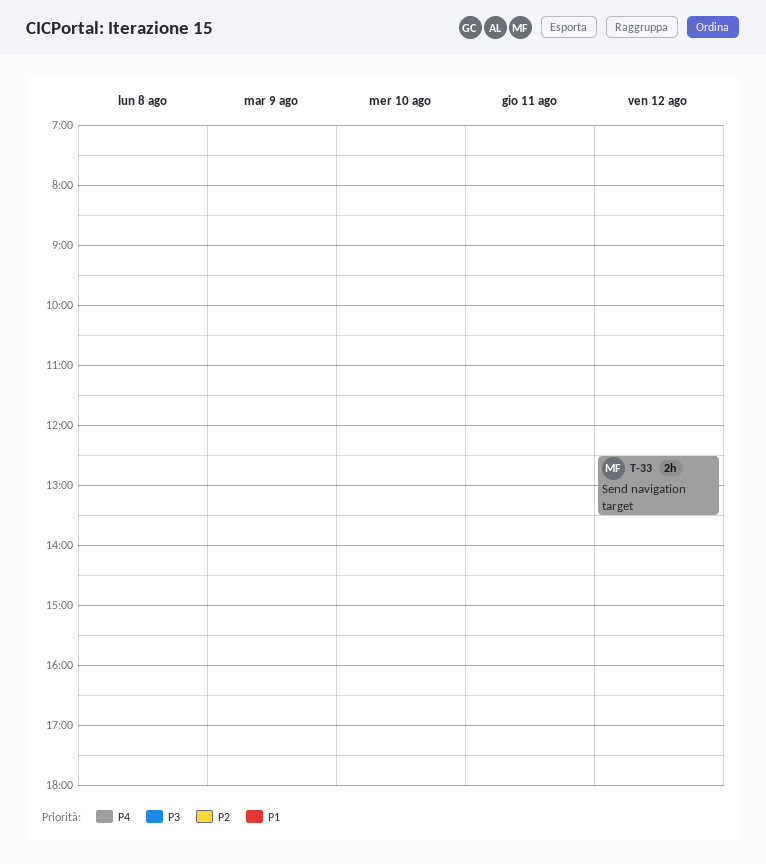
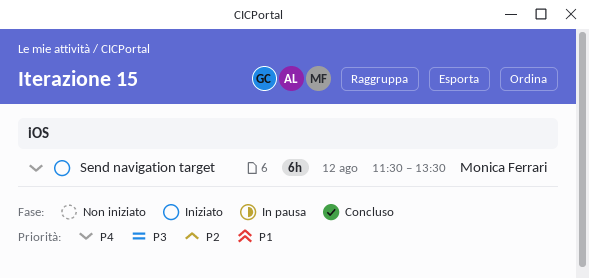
Send navigation target, estimate: 2h -> 6h
Send navigation target, begins: 12:30 -> 11:30

